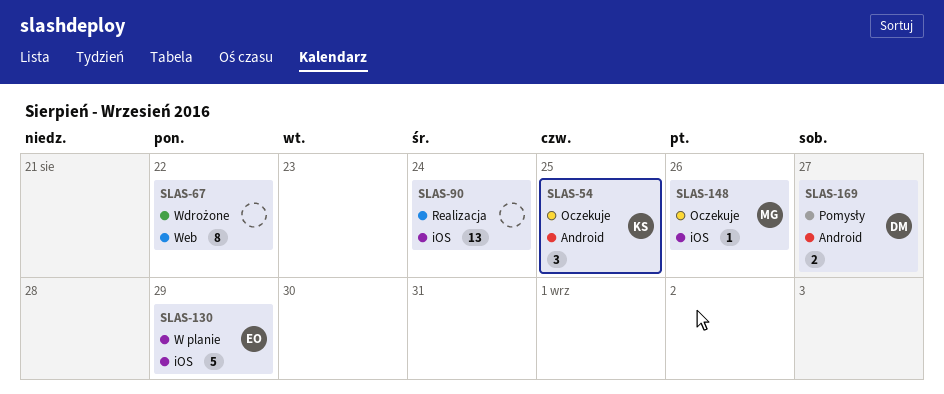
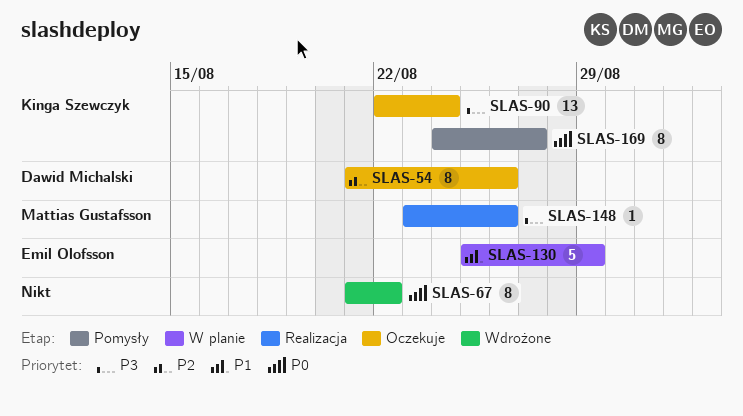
SLAS-54, owner: Kinga Szewczyk -> Dawid Michalski
SLAS-54, estimate: 3 -> 8
SLAS-54, due: Aug 25 -> Aug 26
SLAS-90, status: Realizacja -> Oczekuje
SLAS-90, owner: none -> Kinga Szewczyk
SLAS-148, status: Oczekuje -> Realizacja
SLAS-169, owner: Dawid Michalski -> Kinga Szewczyk
SLAS-169, estimate: 2 -> 8

